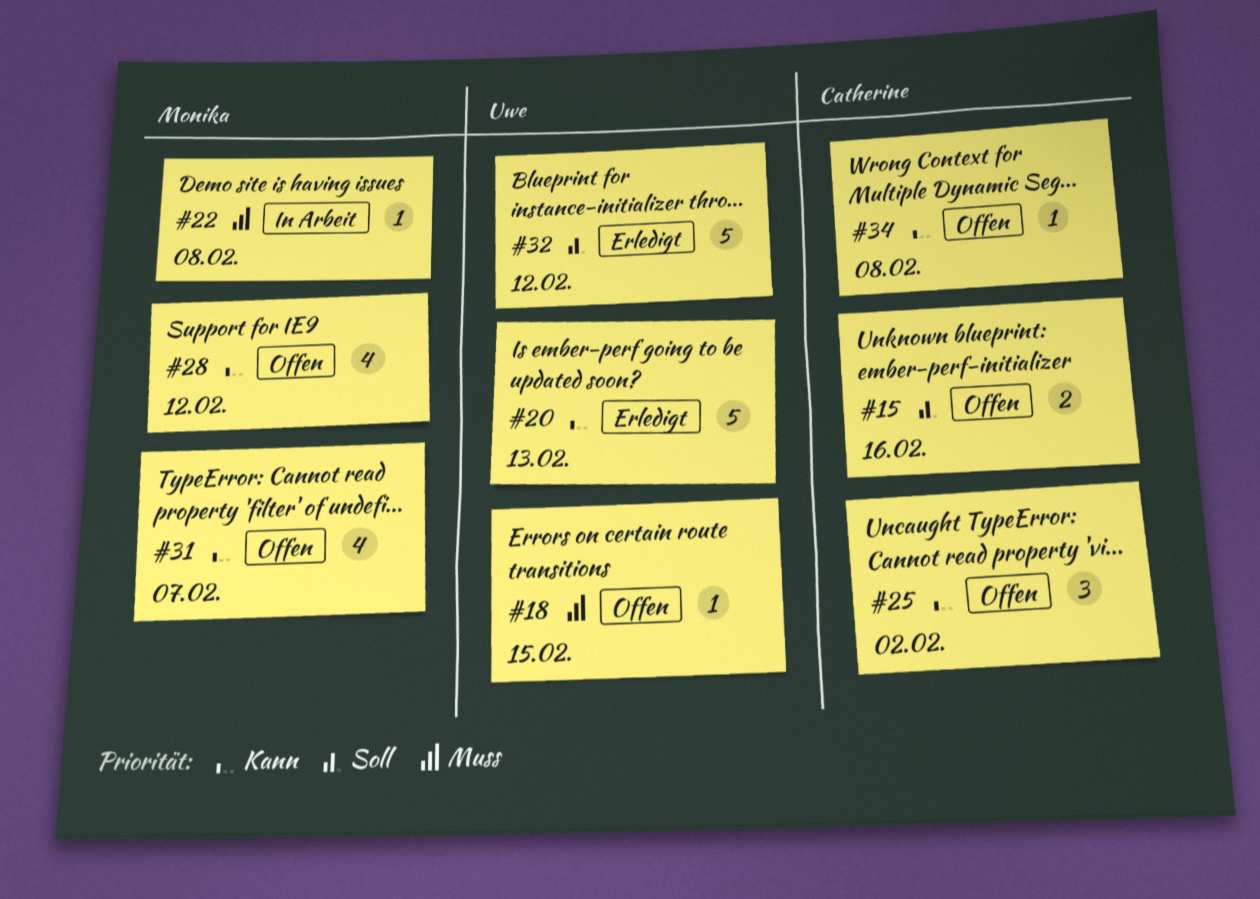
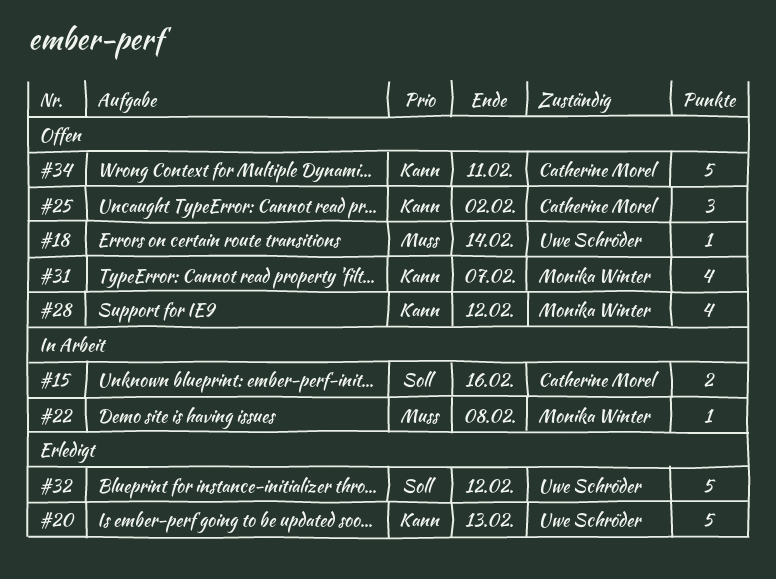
#15, status: Offen -> In Arbeit
#18, due: Feb 15 -> Feb 14
#34, estimate: 1 -> 5
#34, due: Feb 8 -> Feb 11

